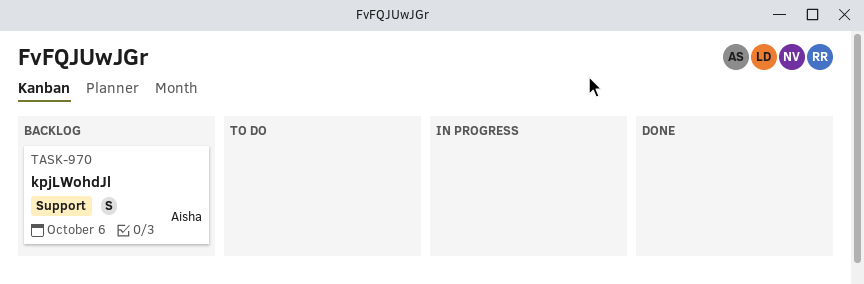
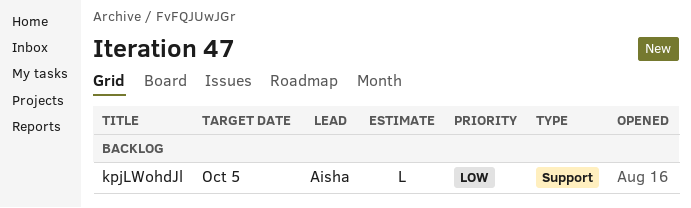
kpjLWohdJl, estimate: S -> L
kpjLWohdJl, due: Oct 6 -> Oct 5

